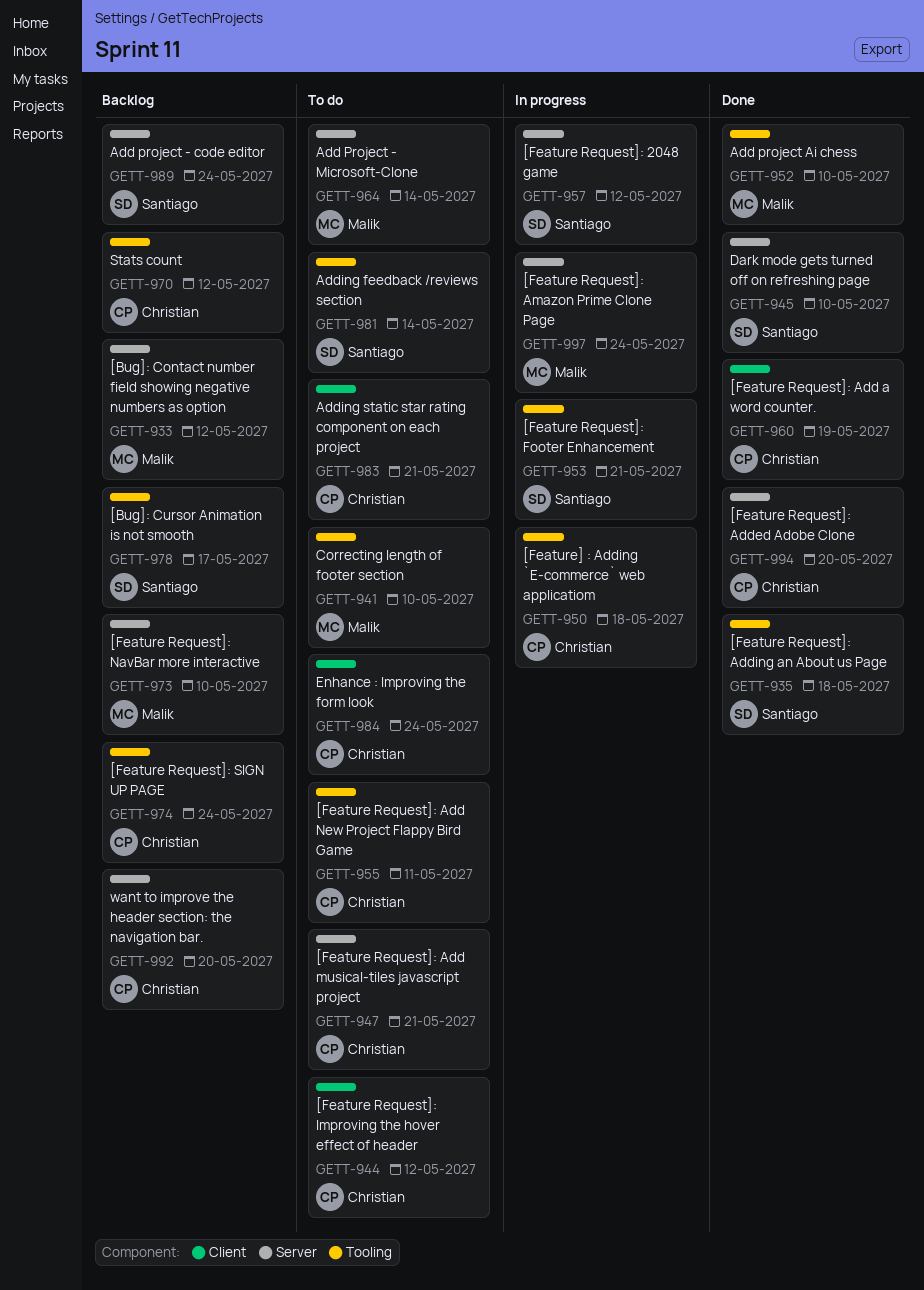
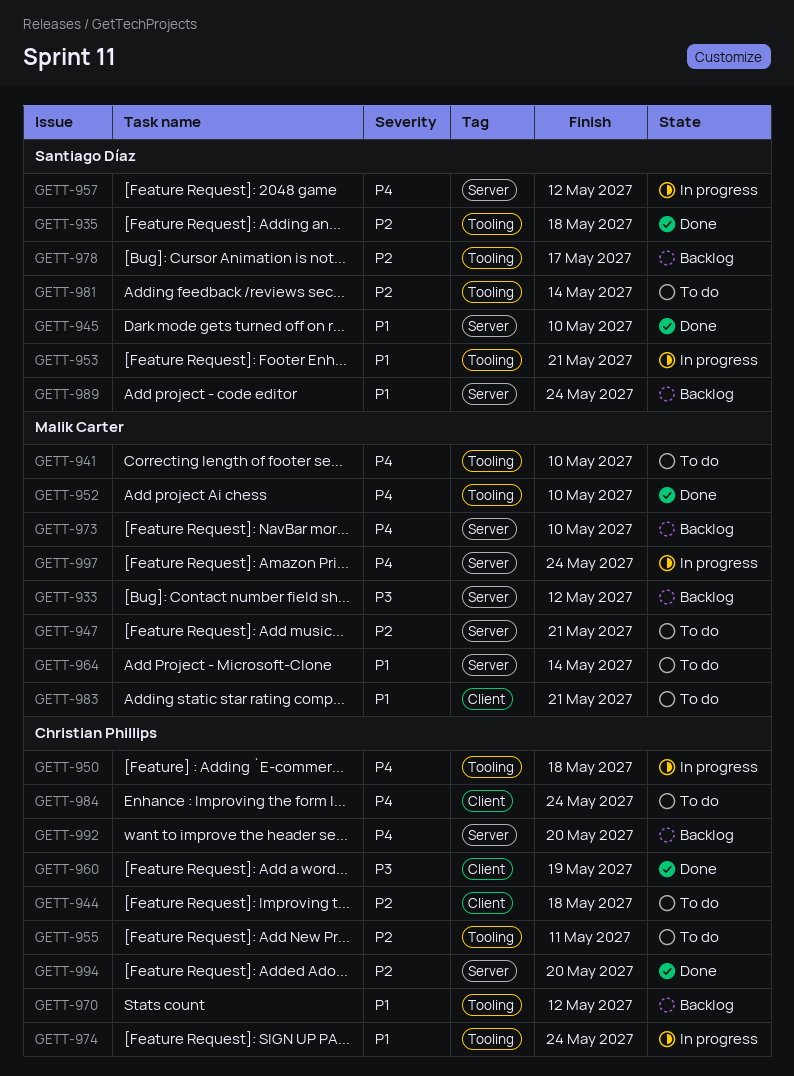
GETT-944, due: May 12 -> May 18
GETT-947, owner: Christian Phillips -> Malik Carter
GETT-974, status: Backlog -> In progress
GETT-983, owner: Christian Phillips -> Malik Carter

